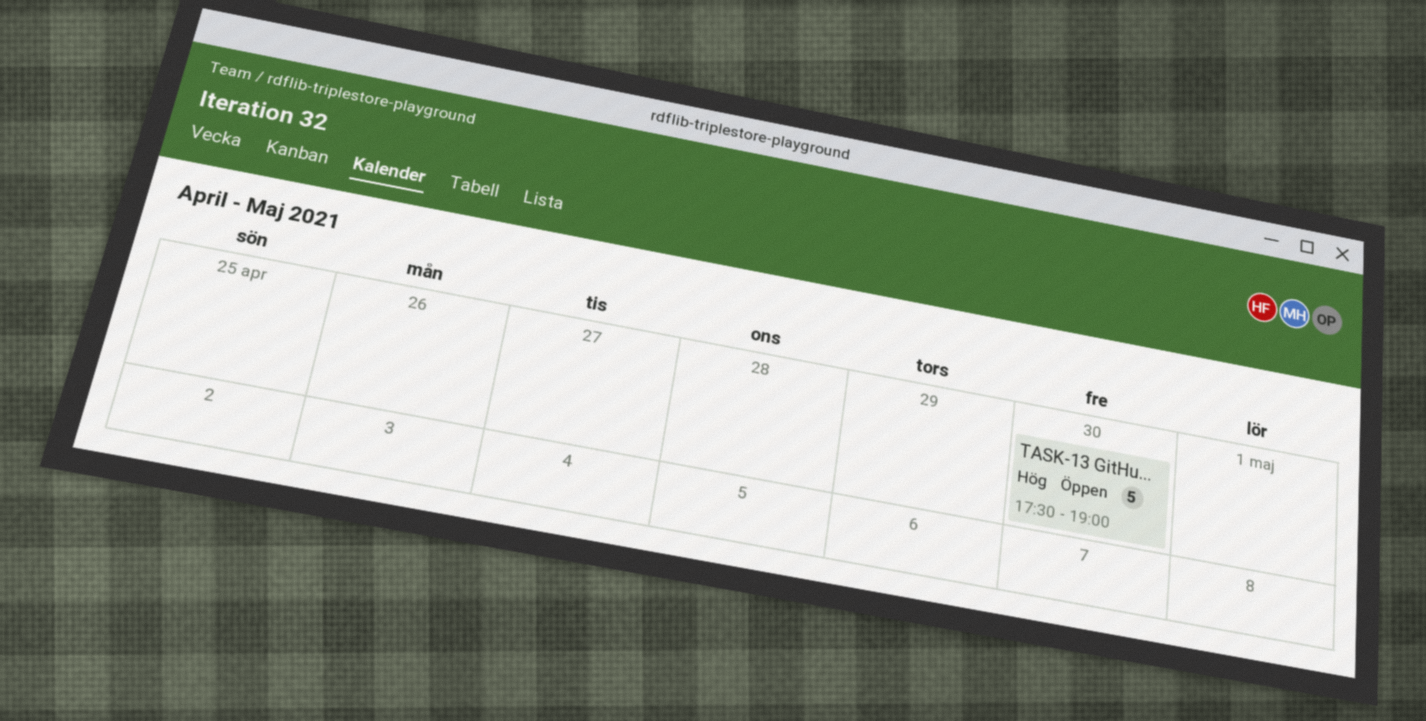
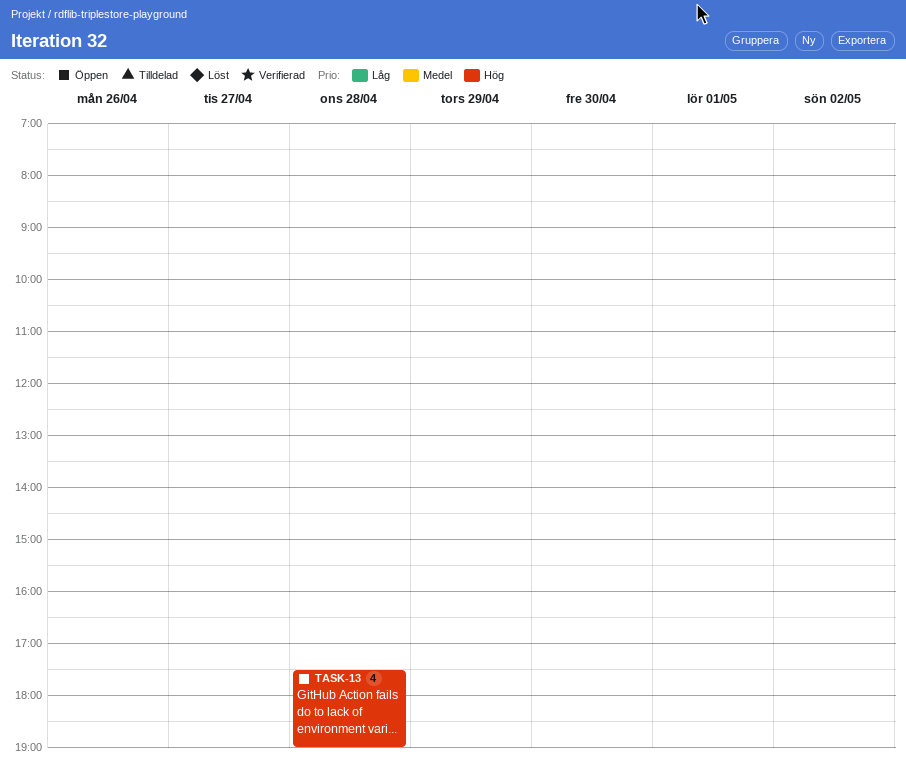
TASK-13, estimate: 5 -> 4
TASK-13, day: Apr 30 -> Apr 28

